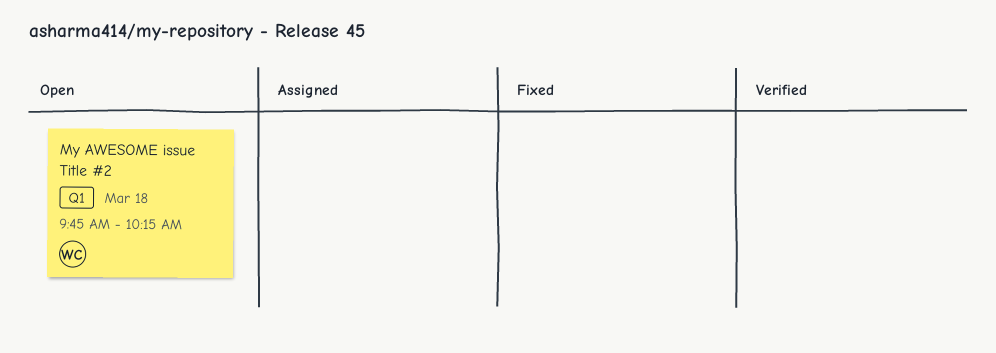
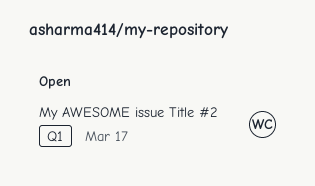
My AWESOME issue Title #2, day: Mar 18 -> Mar 17

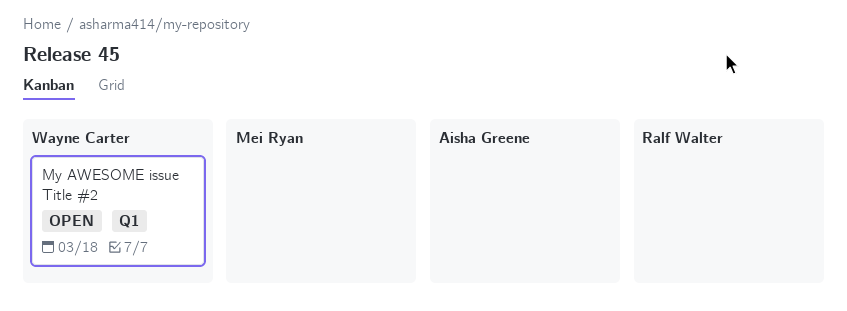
My AWESOME issue Title #2, day: Mar 17 -> Mar 18

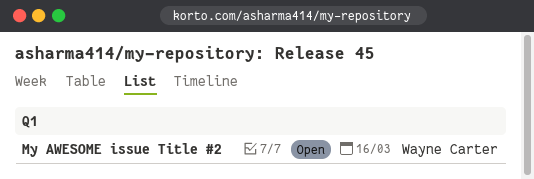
My AWESOME issue Title #2, day: Mar 18 -> Mar 16

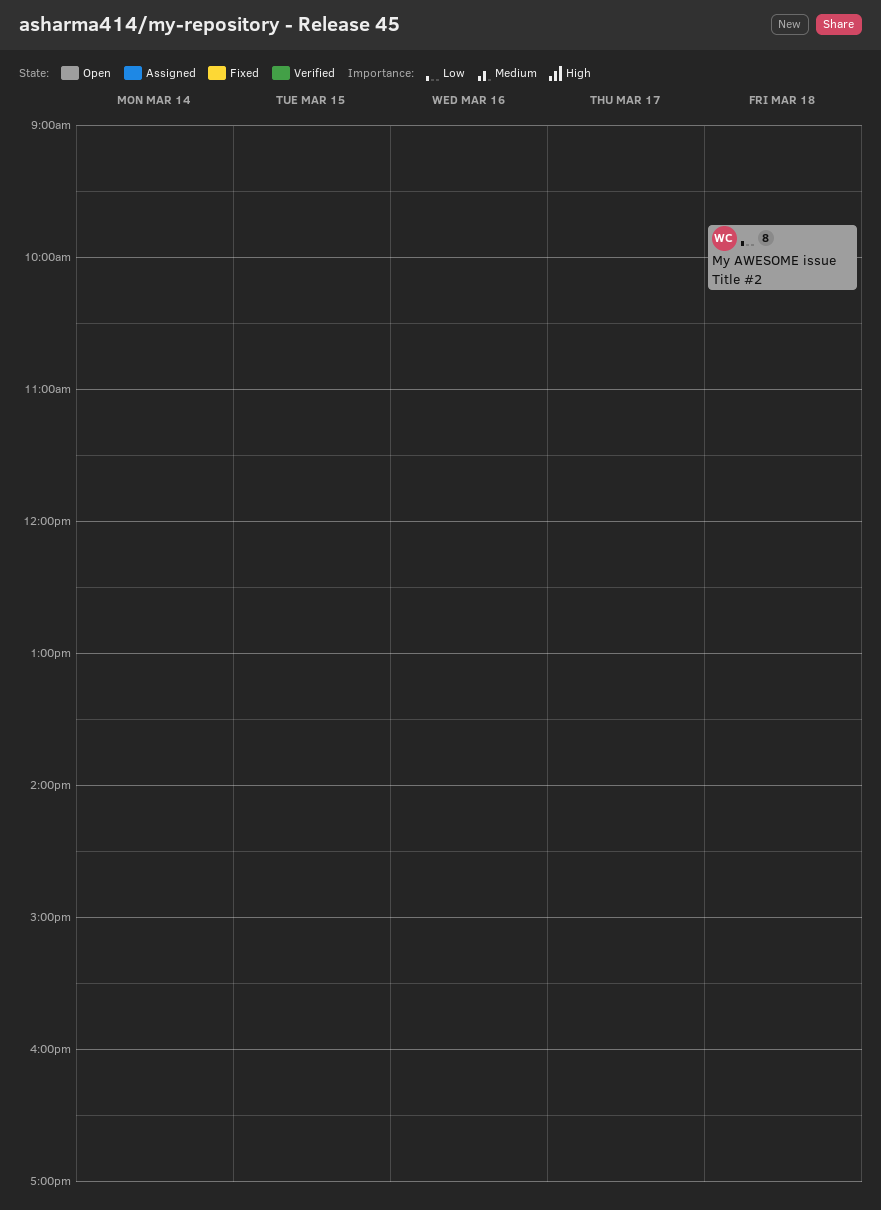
My AWESOME issue Title #2, day: Mar 16 -> Mar 18

